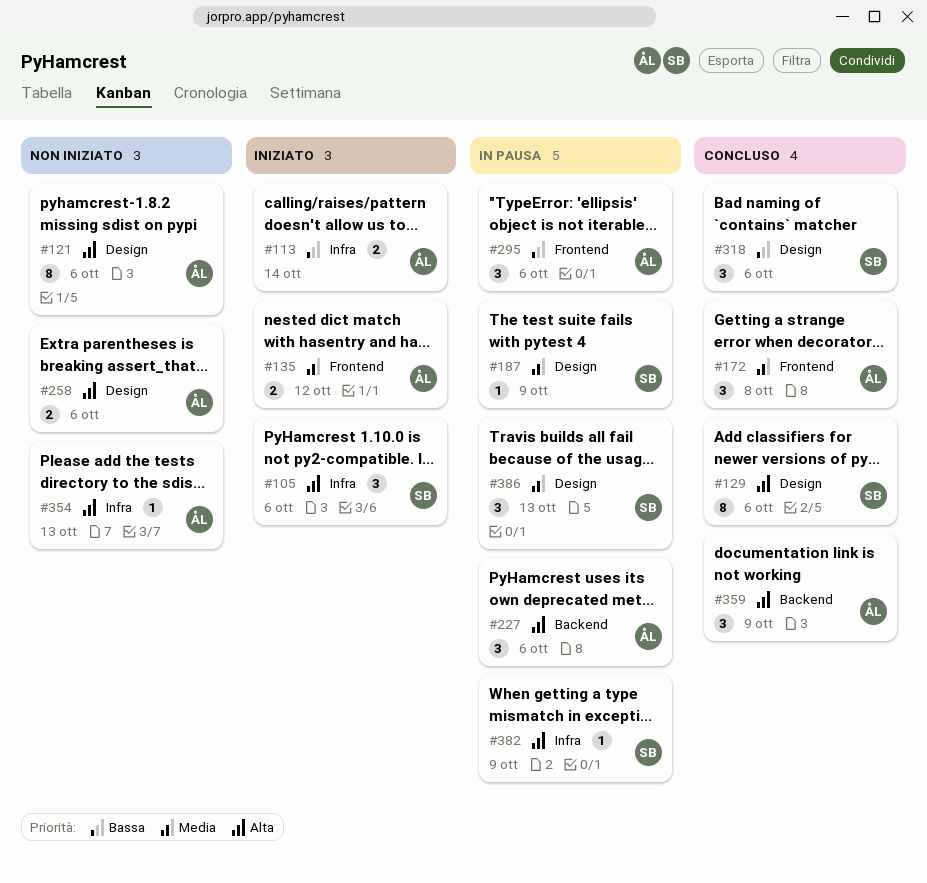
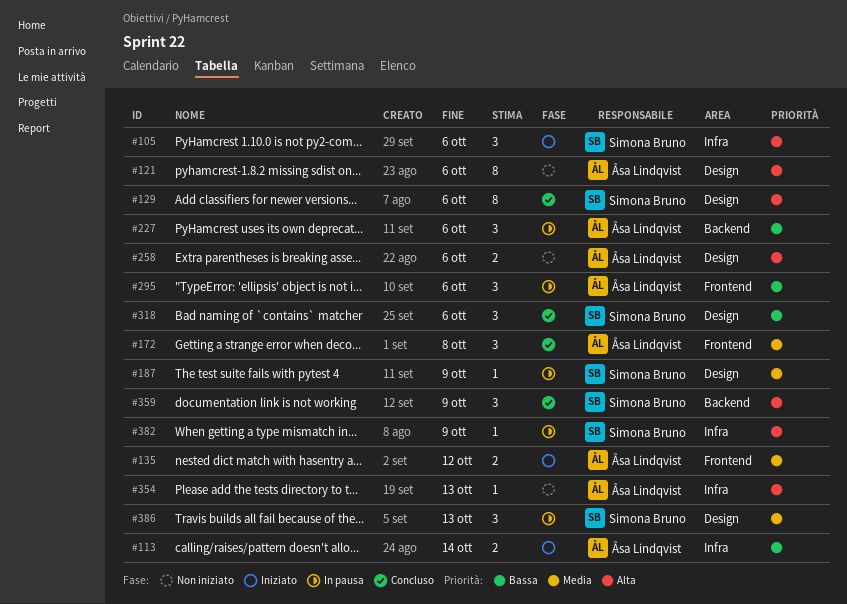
#227, priority: Alta -> Bassa
#359, owner: Åsa Lindqvist -> Simona Bruno

